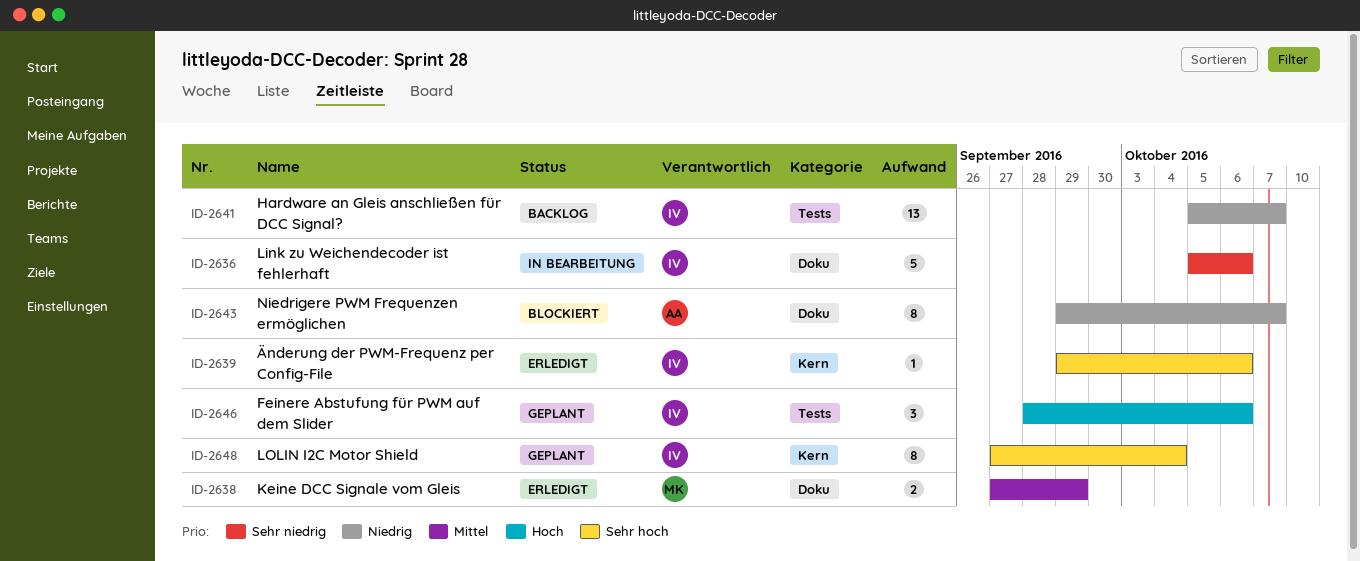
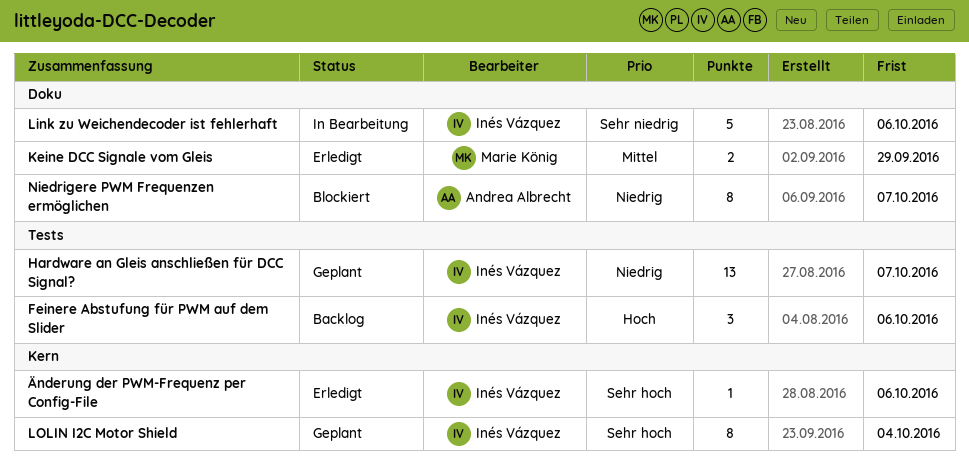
Feinere Abstufung für PWM auf dem Slider, status: Geplant -> Backlog
Hardware an Gleis anschließen für DCC Signal?, status: Backlog -> Geplant

